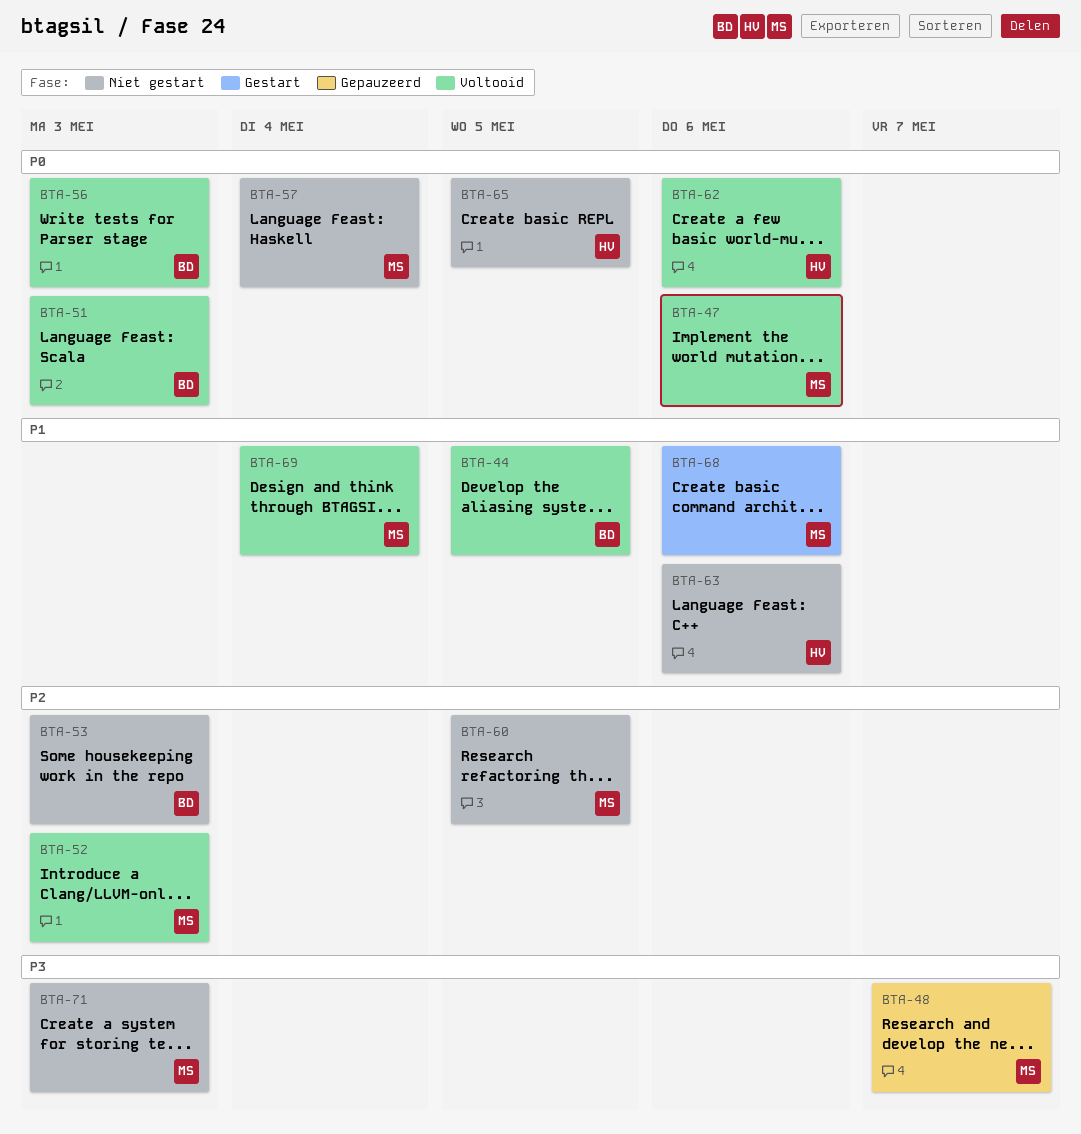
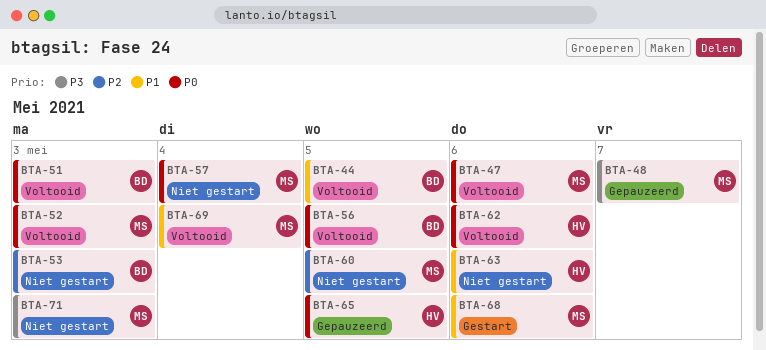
BTA-52, priority: P2 -> P0
BTA-56, due: May 3 -> May 5
BTA-65, status: Niet gestart -> Gepauzeerd

